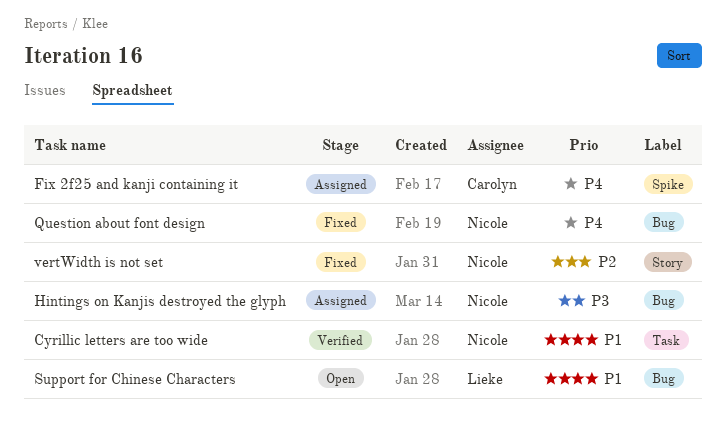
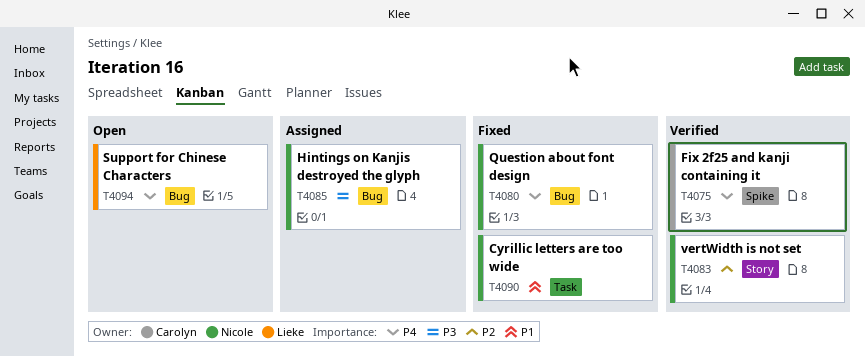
Cyrillic letters are too wide, status: Verified -> Fixed
Fix 2f25 and kanji containing it, status: Assigned -> Verified
Support for Chinese Characters, priority: P1 -> P4
vertWidth is not set, status: Fixed -> Verified

